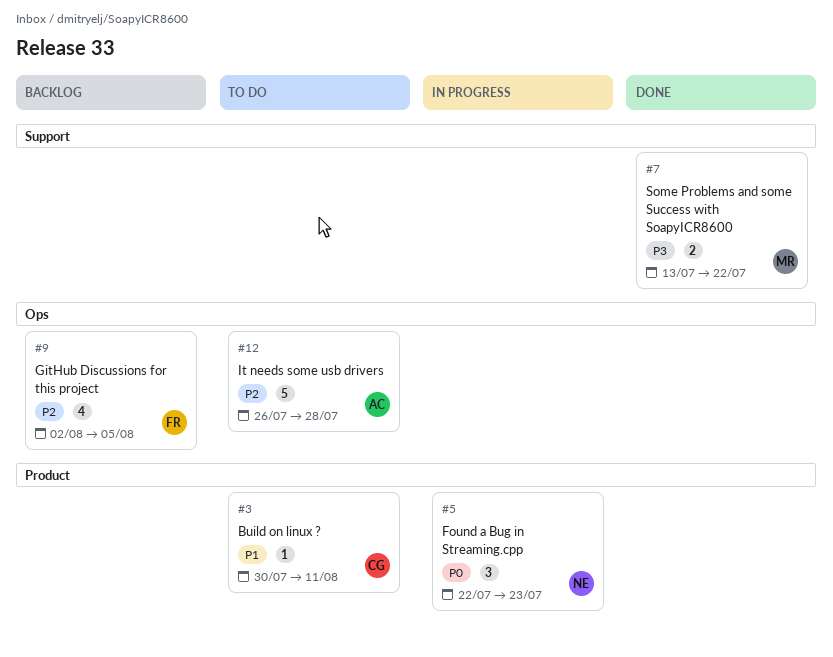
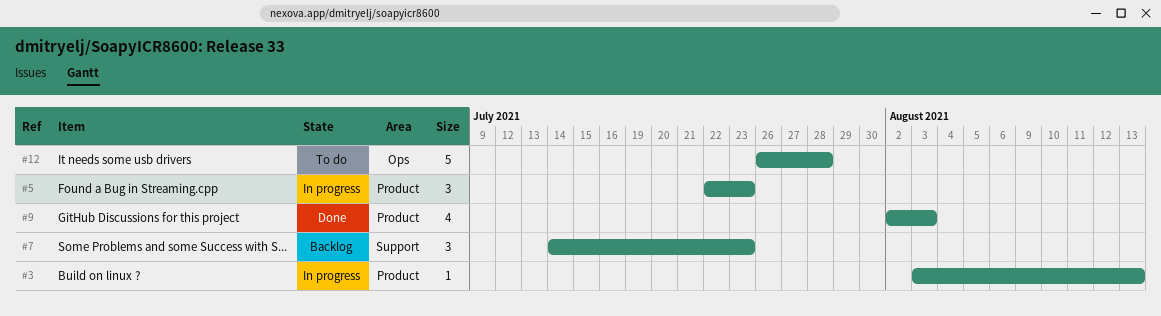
#3, status: To do -> In progress
#3, start: Jul 30 -> Aug 3
#3, due: Aug 11 -> Aug 13
#7, status: Done -> Backlog
#7, estimate: 2 -> 3
#7, start: Jul 13 -> Jul 14
#7, due: Jul 22 -> Jul 23
#9, status: Backlog -> Done
#9, label: Ops -> Product
#9, due: Aug 5 -> Aug 3

